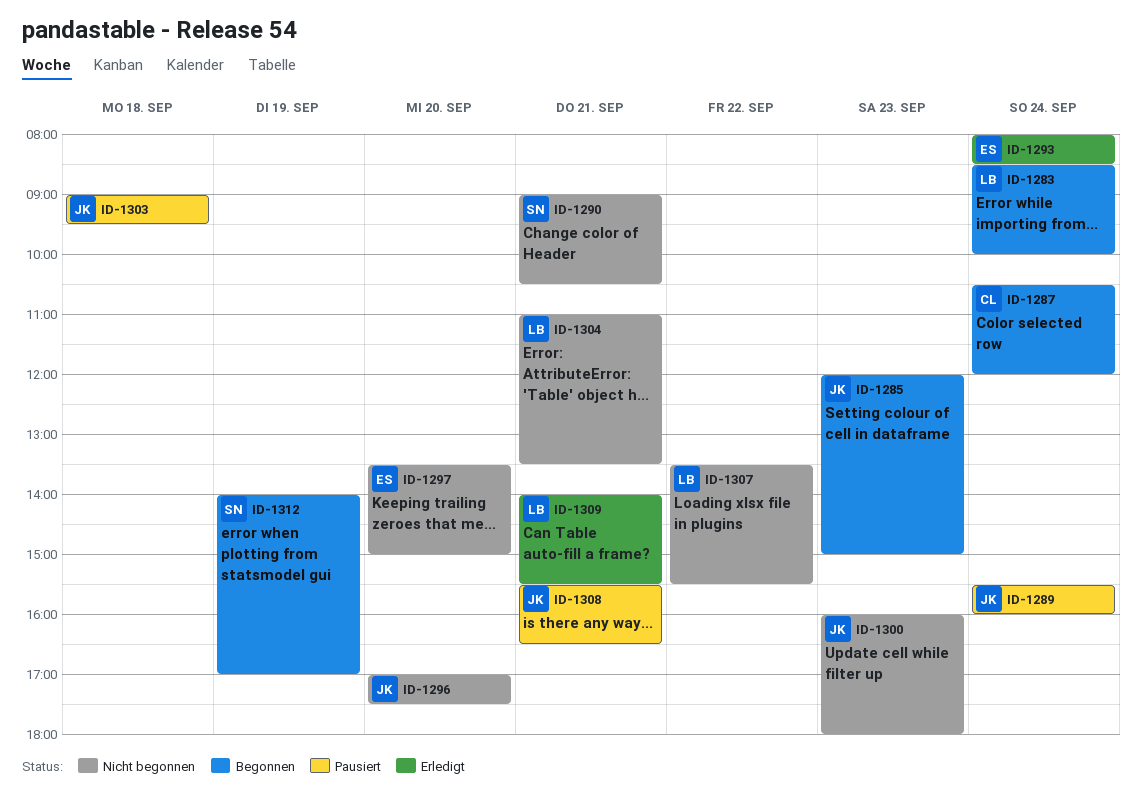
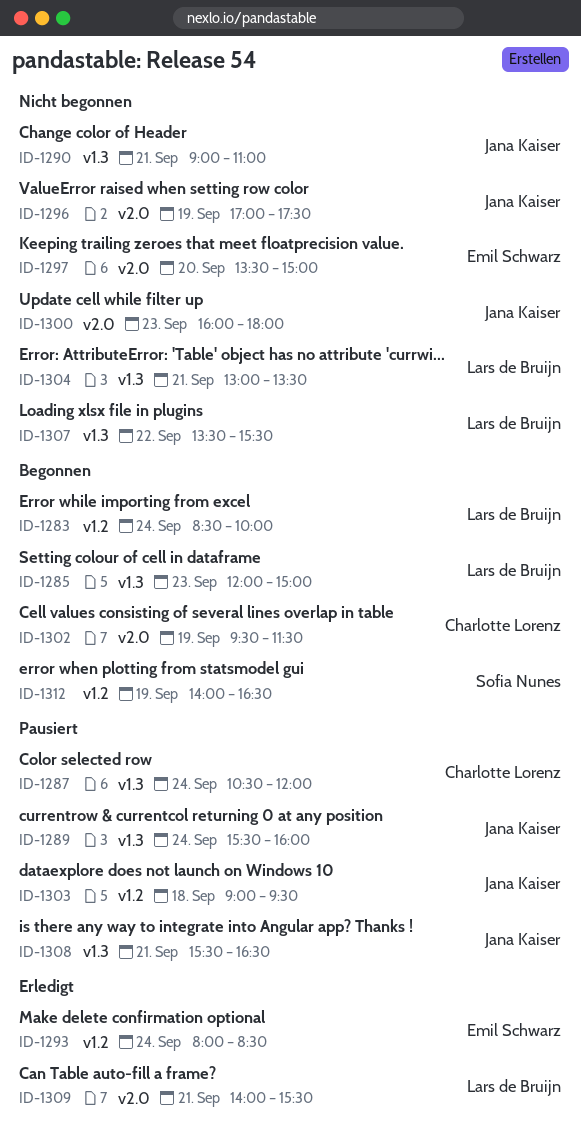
ID-1285, owner: Jana Kaiser -> Lars de Bruijn
ID-1287, status: Begonnen -> Pausiert
ID-1290, owner: Sofia Nunes -> Jana Kaiser
ID-1290, ends: 10:30 -> 11:00
ID-1296, day: Sep 20 -> Sep 19
ID-1302: none -> present
ID-1304, begins: 11:00 -> 13:00
ID-1312, ends: 17:00 -> 16:30

